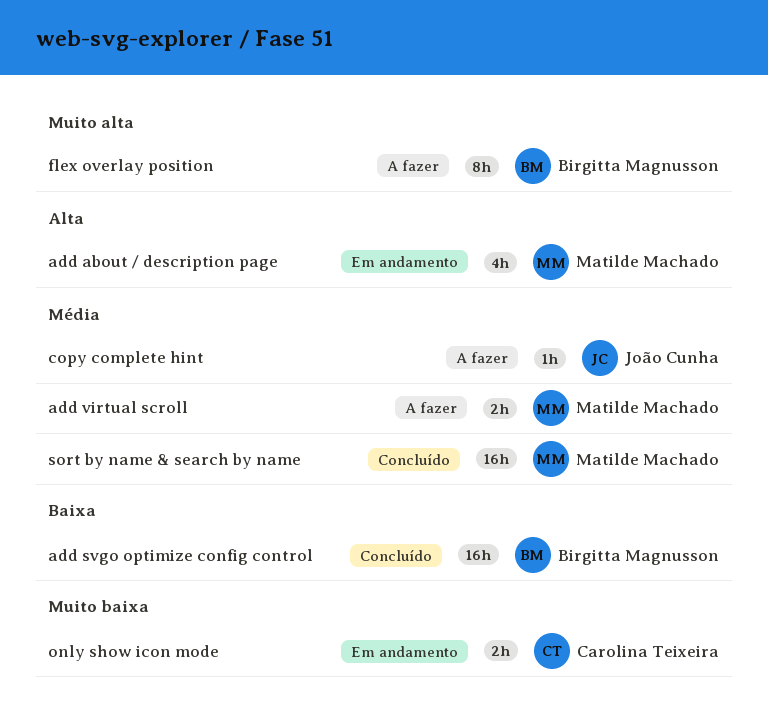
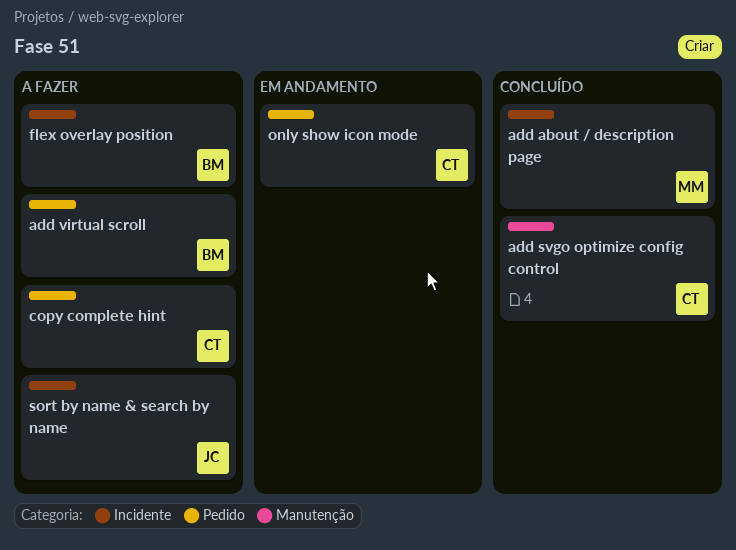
add about / description page, status: Em andamento -> Concluído
add svgo optimize config control, owner: Birgitta Magnusson -> Carolina Teixeira
add virtual scroll, owner: Matilde Machado -> Birgitta Magnusson
copy complete hint, owner: João Cunha -> Carolina Teixeira
sort by name & search by name, status: Concluído -> A fazer
sort by name & search by name, owner: Matilde Machado -> João Cunha

